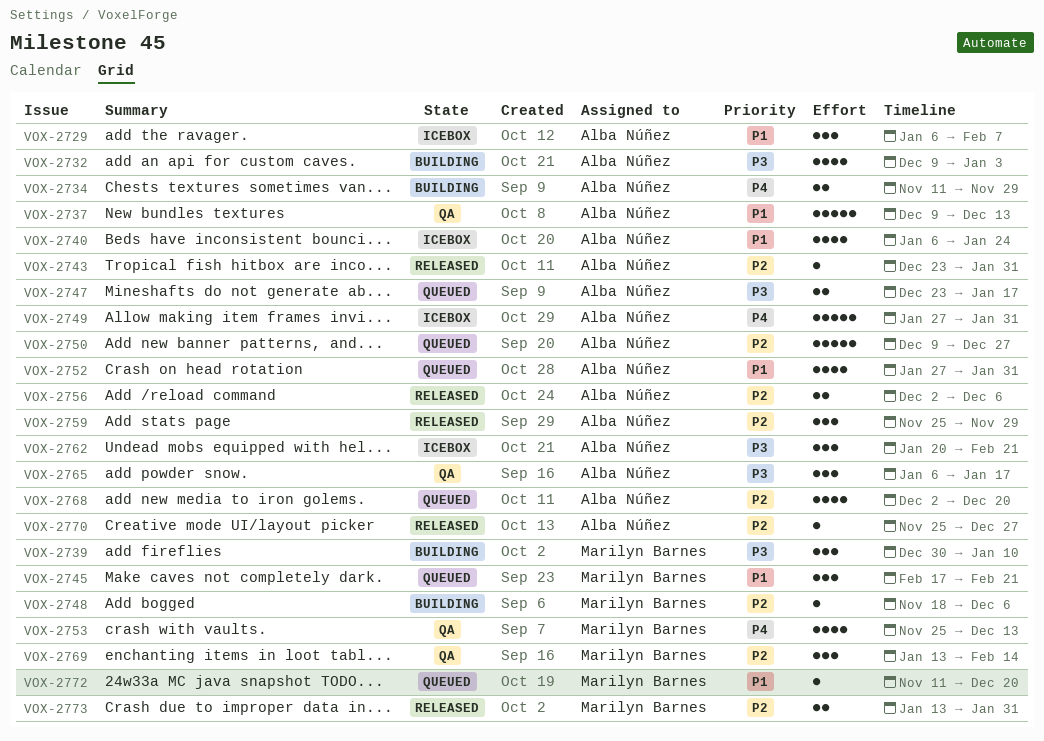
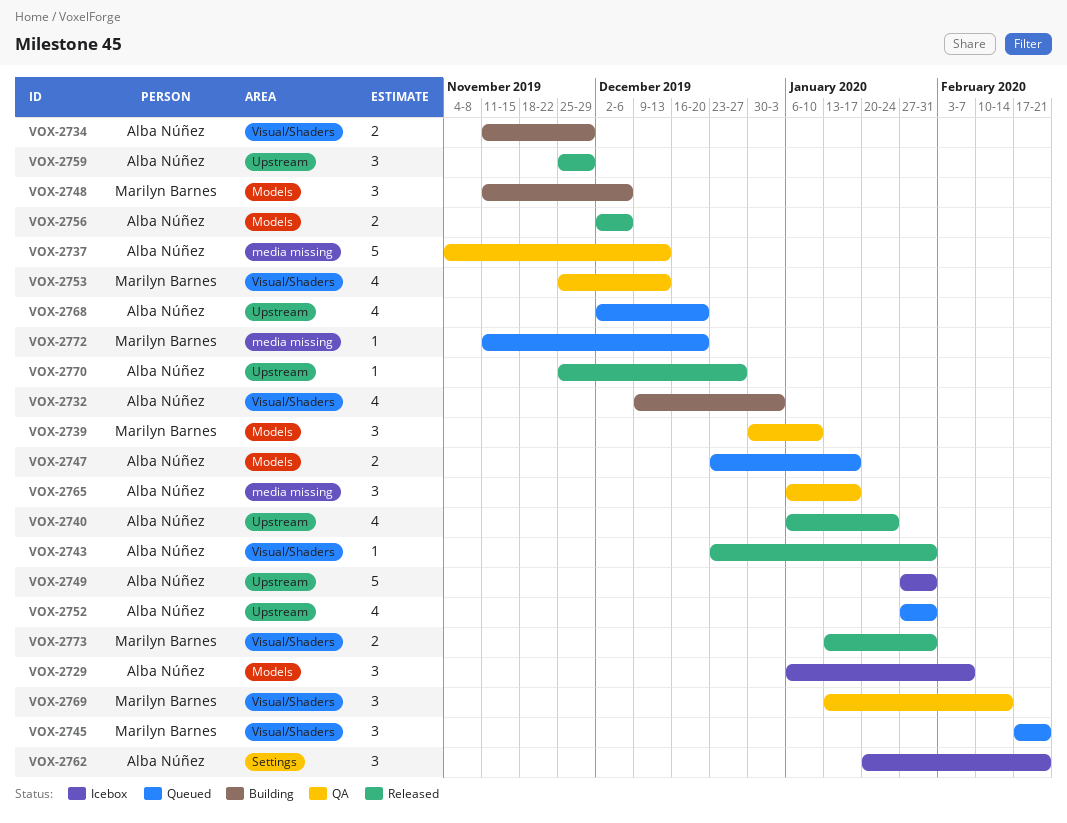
VOX-2737, start: Dec 9 -> Nov 4
VOX-2739, status: Building -> QA
VOX-2740, status: Icebox -> Released
VOX-2748, estimate: 1 -> 3
VOX-2748, start: Nov 18 -> Nov 11
VOX-2750: present -> none

